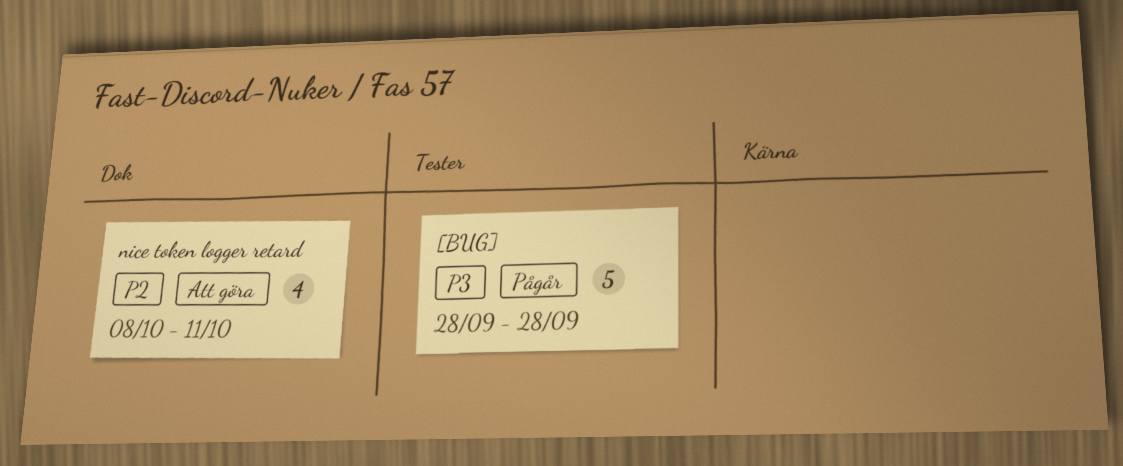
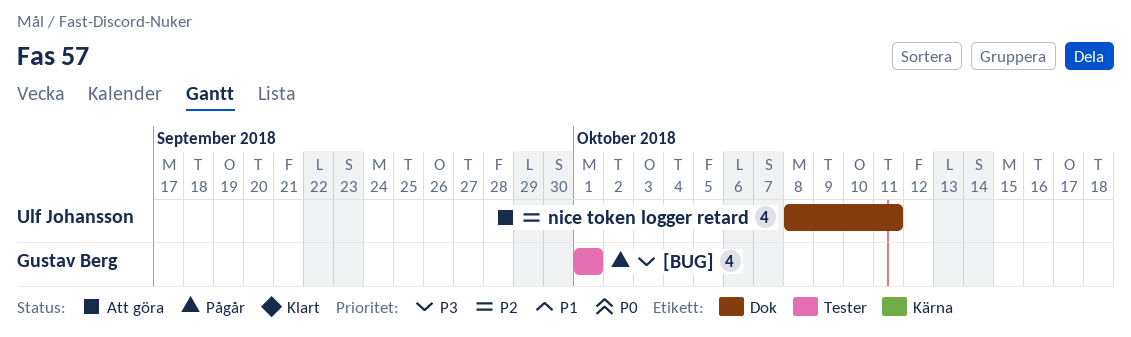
[BUG], estimate: 5 -> 4
[BUG], start: Sep 28 -> Oct 1
[BUG], due: Sep 28 -> Oct 1

